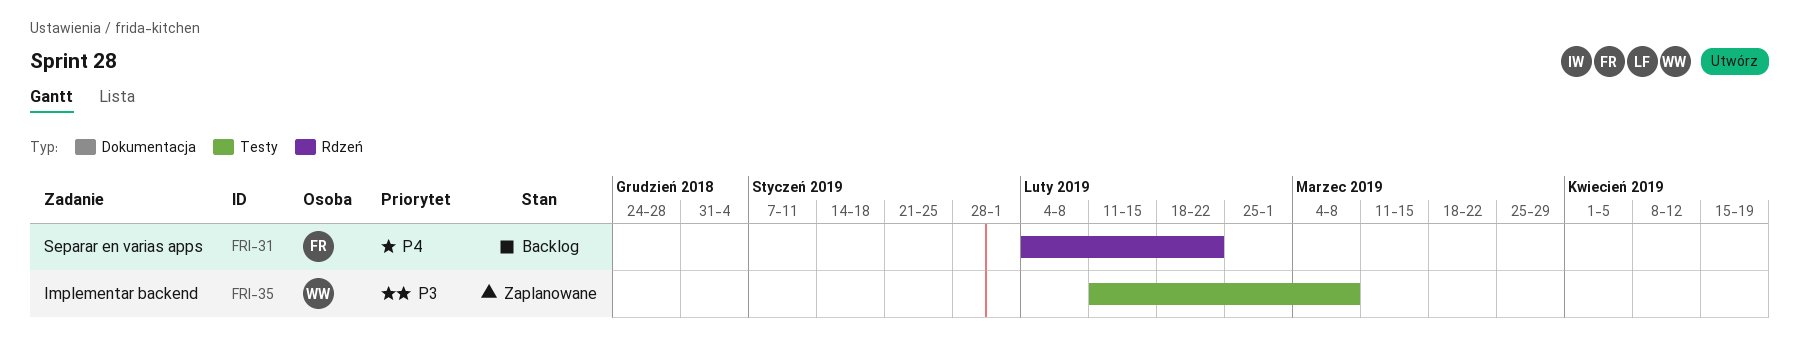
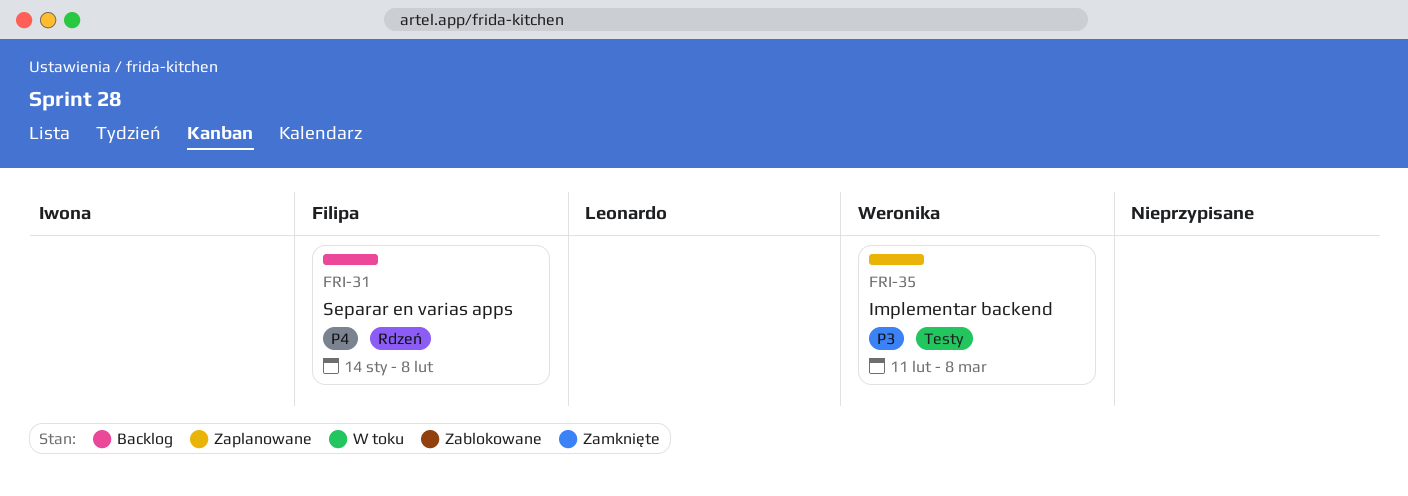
FRI-31, start: Feb 4 -> Jan 14
FRI-31, due: Feb 22 -> Feb 8

